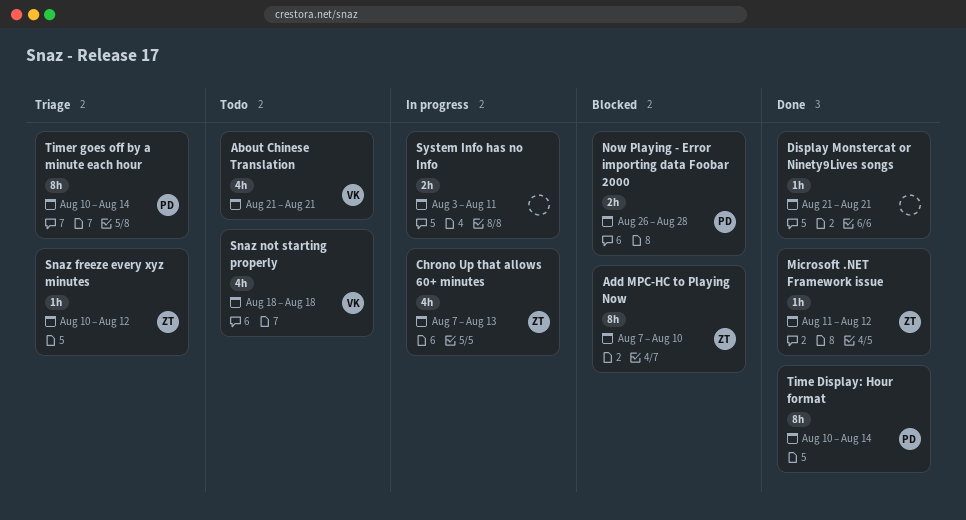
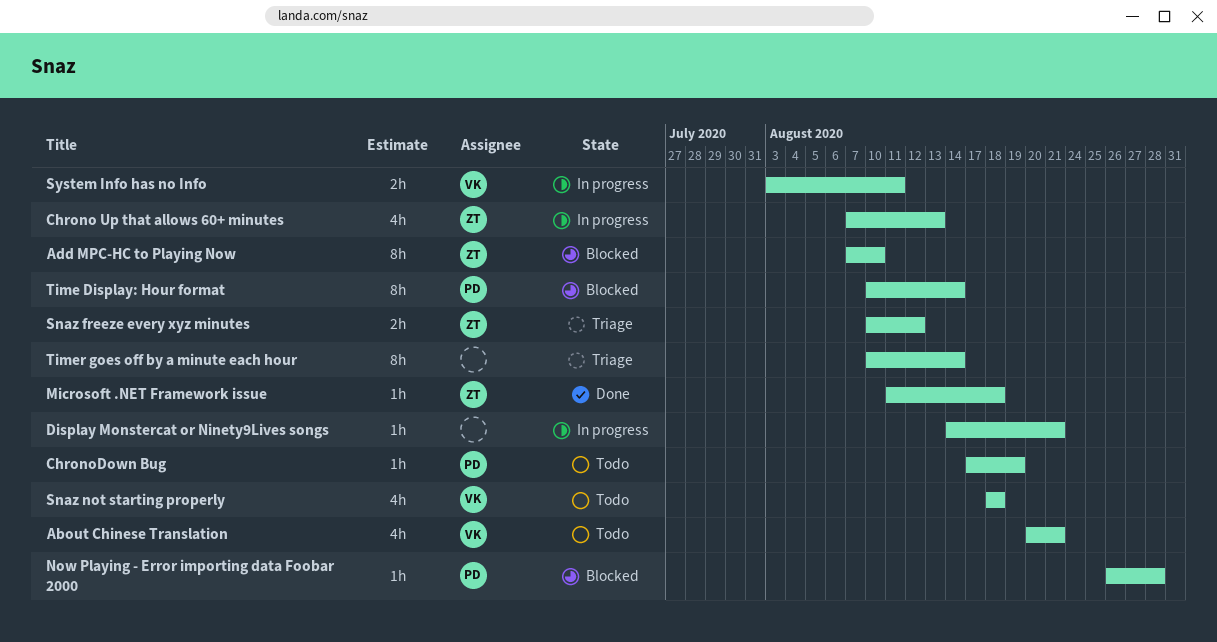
About Chinese Translation, start: Aug 21 -> Aug 20
ChronoDown Bug: none -> present
Display Monstercat or Ninety9Lives songs, status: Done -> In progress
Display Monstercat or Ninety9Lives songs, start: Aug 21 -> Aug 14
Microsoft .NET Framework issue, due: Aug 12 -> Aug 18
Now Playing - Error importing data Foobar 2000, estimate: 2h -> 1h
Snaz freeze every xyz minutes, estimate: 1h -> 2h
System Info has no Info, owner: none -> VK
Time Display: Hour format, status: Done -> Blocked
Timer goes off by a minute each hour, owner: PD -> none

